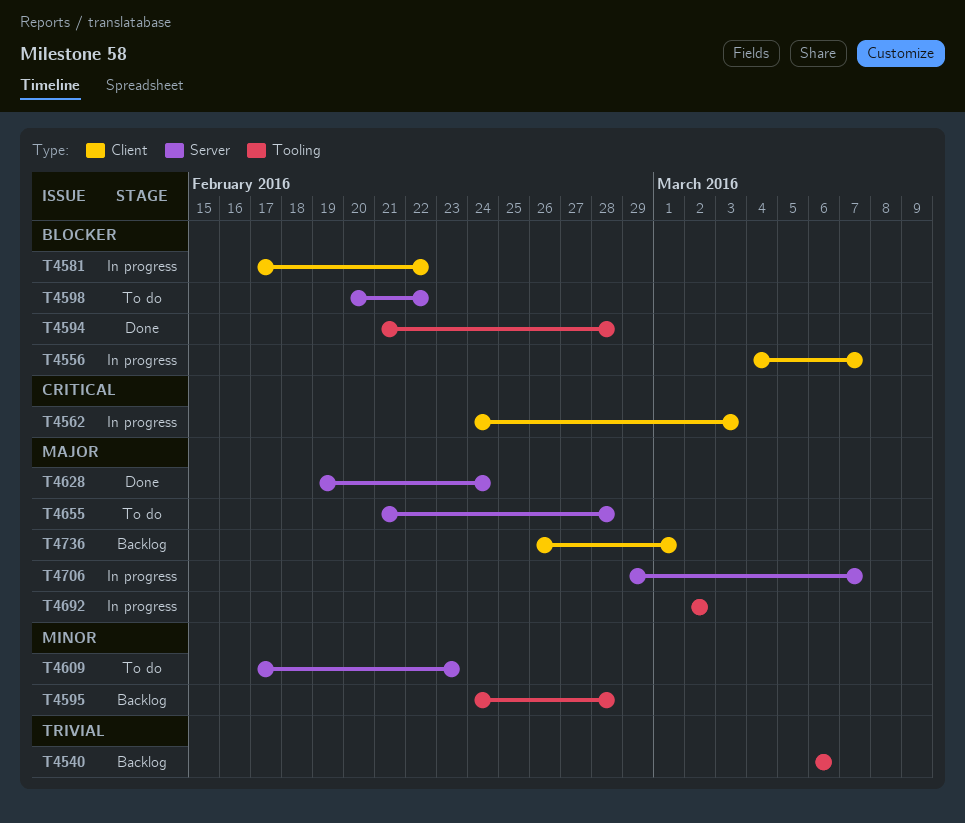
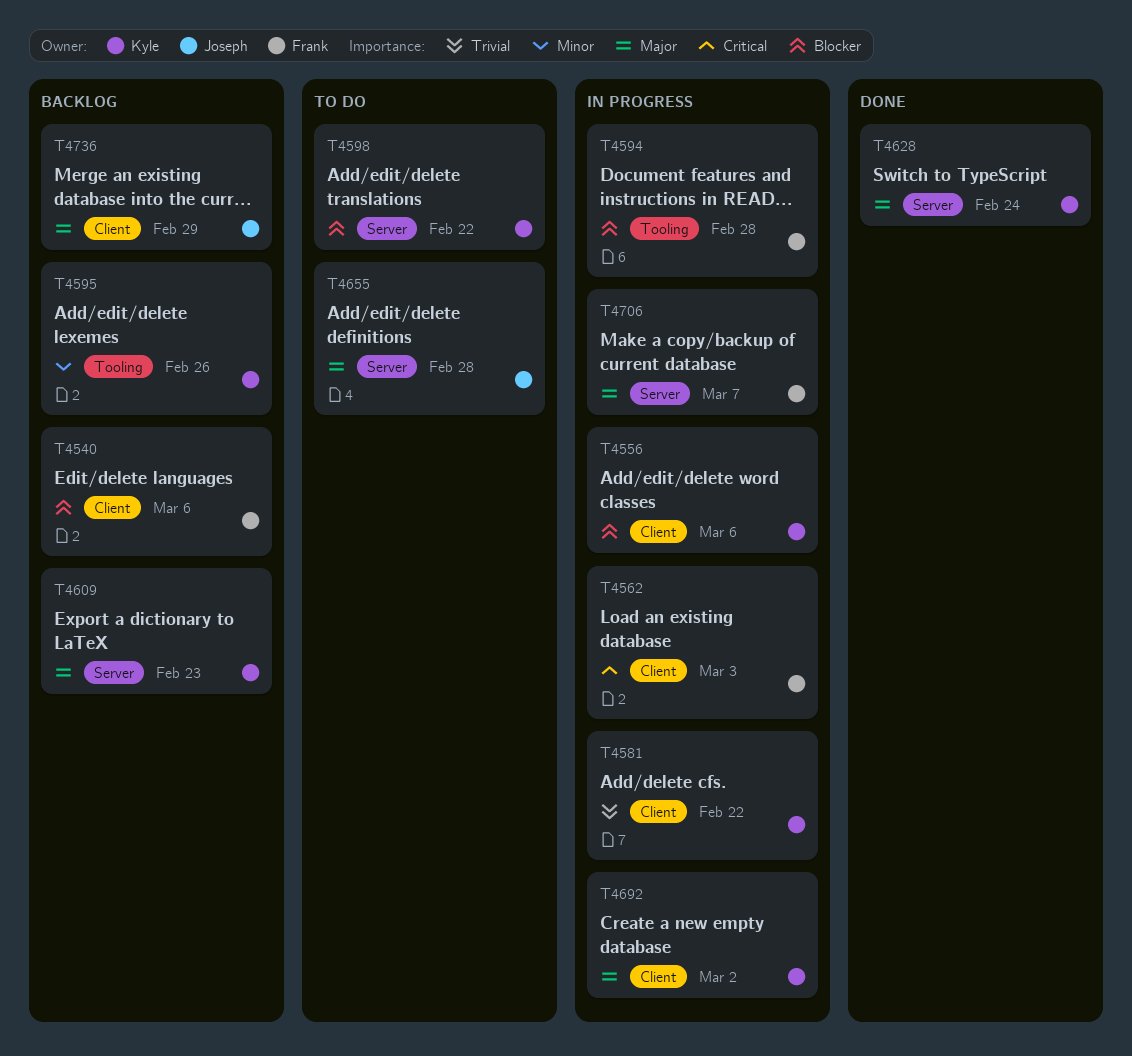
T4540, priority: Trivial -> Blocker
T4540, label: Tooling -> Client
T4556, due: Mar 7 -> Mar 6
T4581, priority: Blocker -> Trivial
T4594, status: Done -> In progress
T4595, due: Feb 28 -> Feb 26
T4609, status: To do -> Backlog
T4609, priority: Minor -> Major
T4692, label: Tooling -> Client
T4736, due: Mar 1 -> Feb 29

